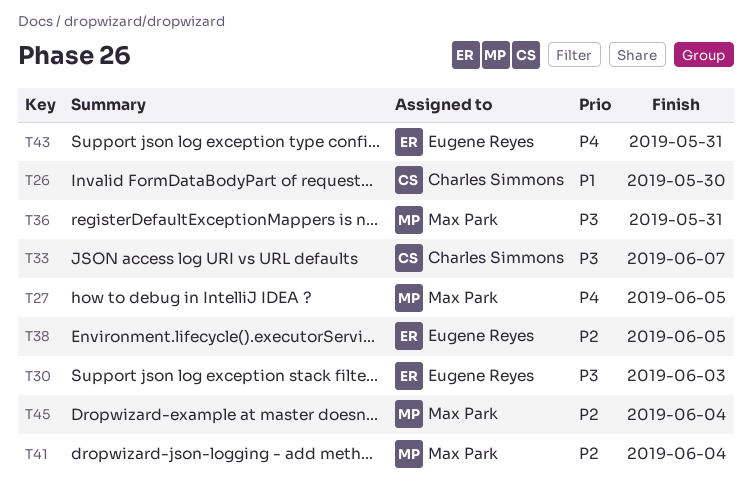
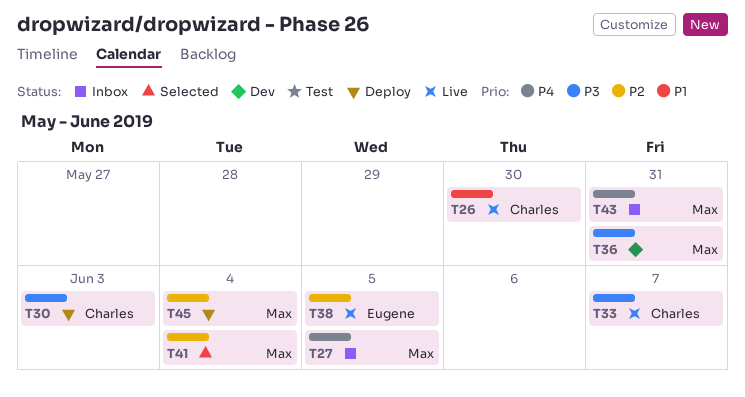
T30, owner: Eugene Reyes -> Charles Simmons
T43, owner: Eugene Reyes -> Max Park

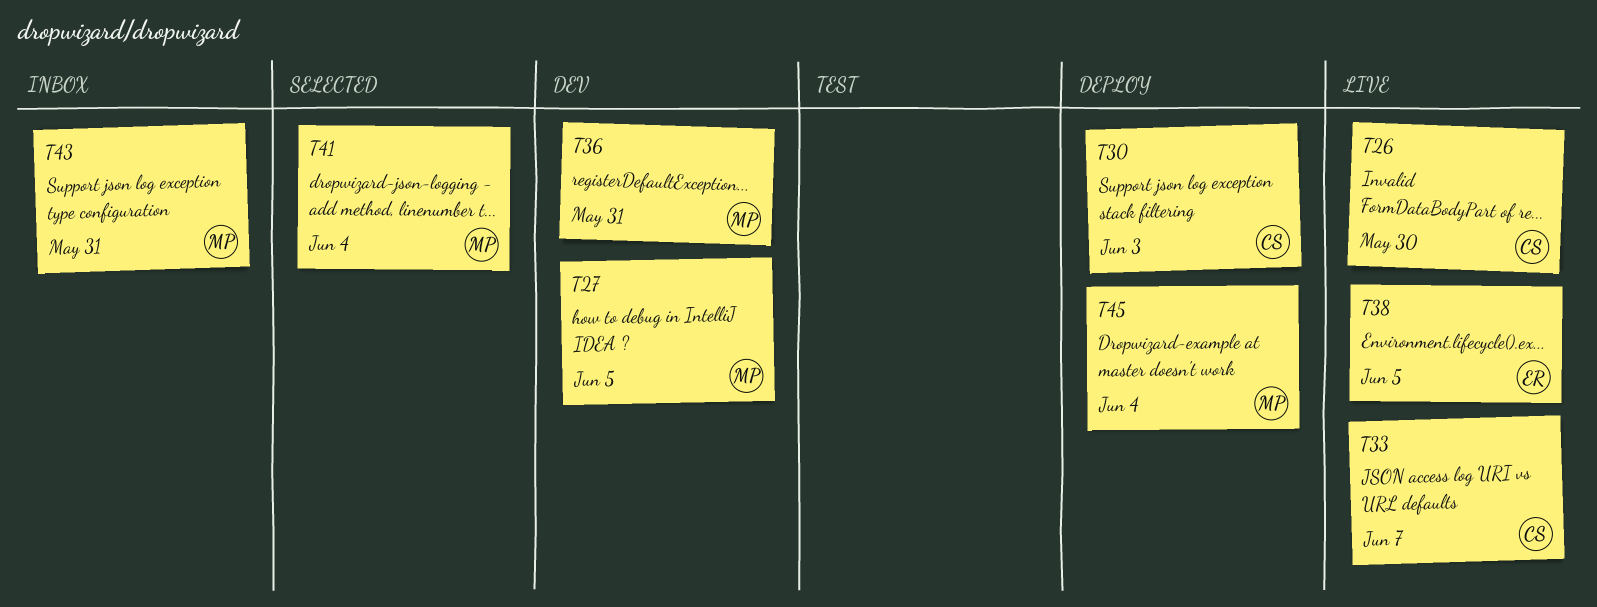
T27, status: Inbox -> Dev

